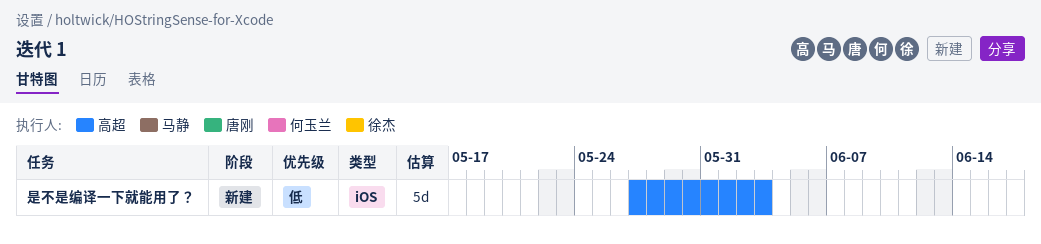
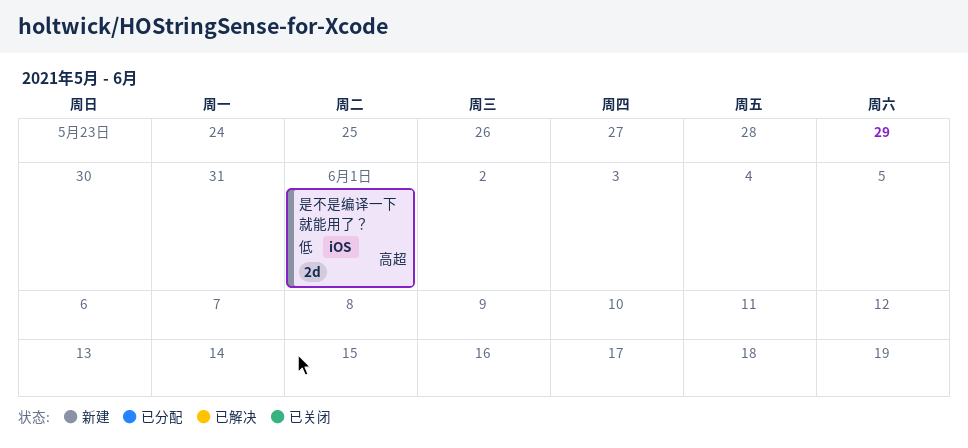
是不是编译一下就能用了？, estimate: 5d -> 2d
是不是编译一下就能用了？, due: Jun 3 -> Jun 1

